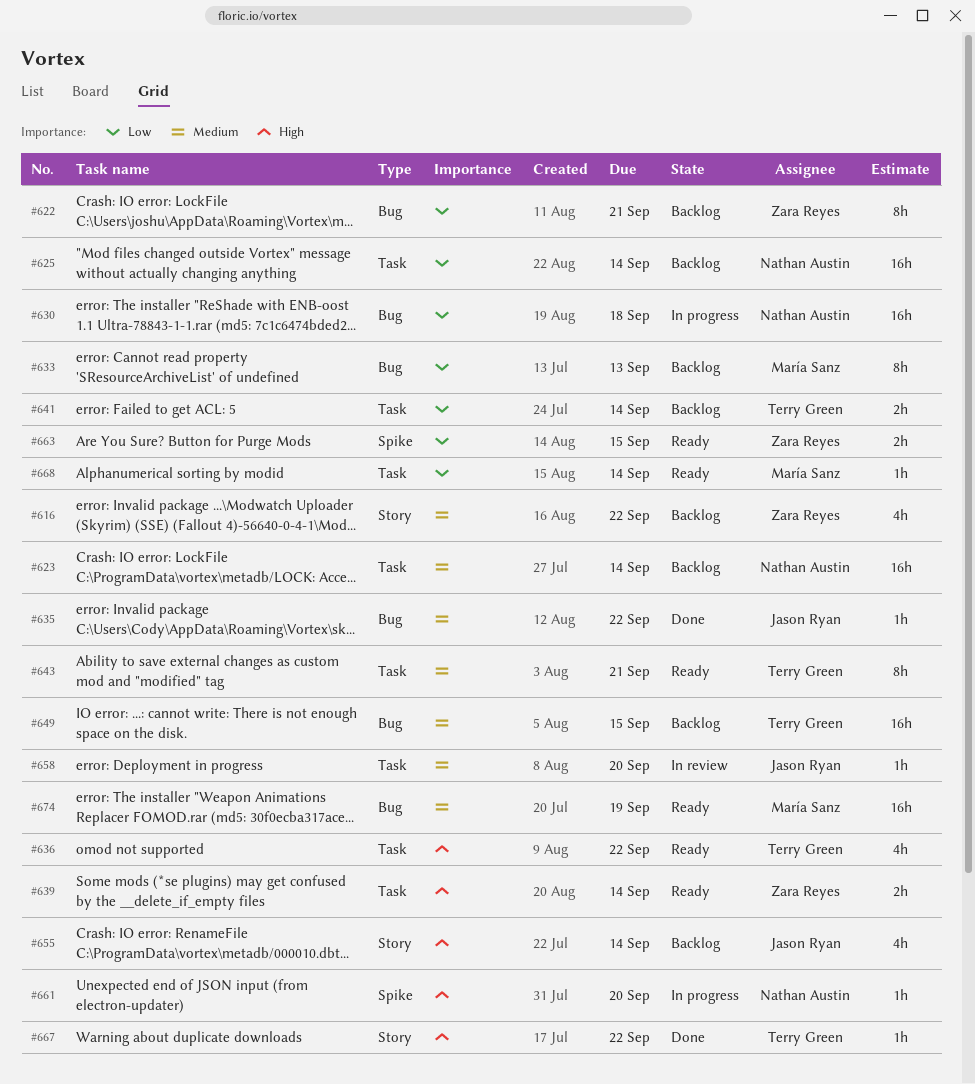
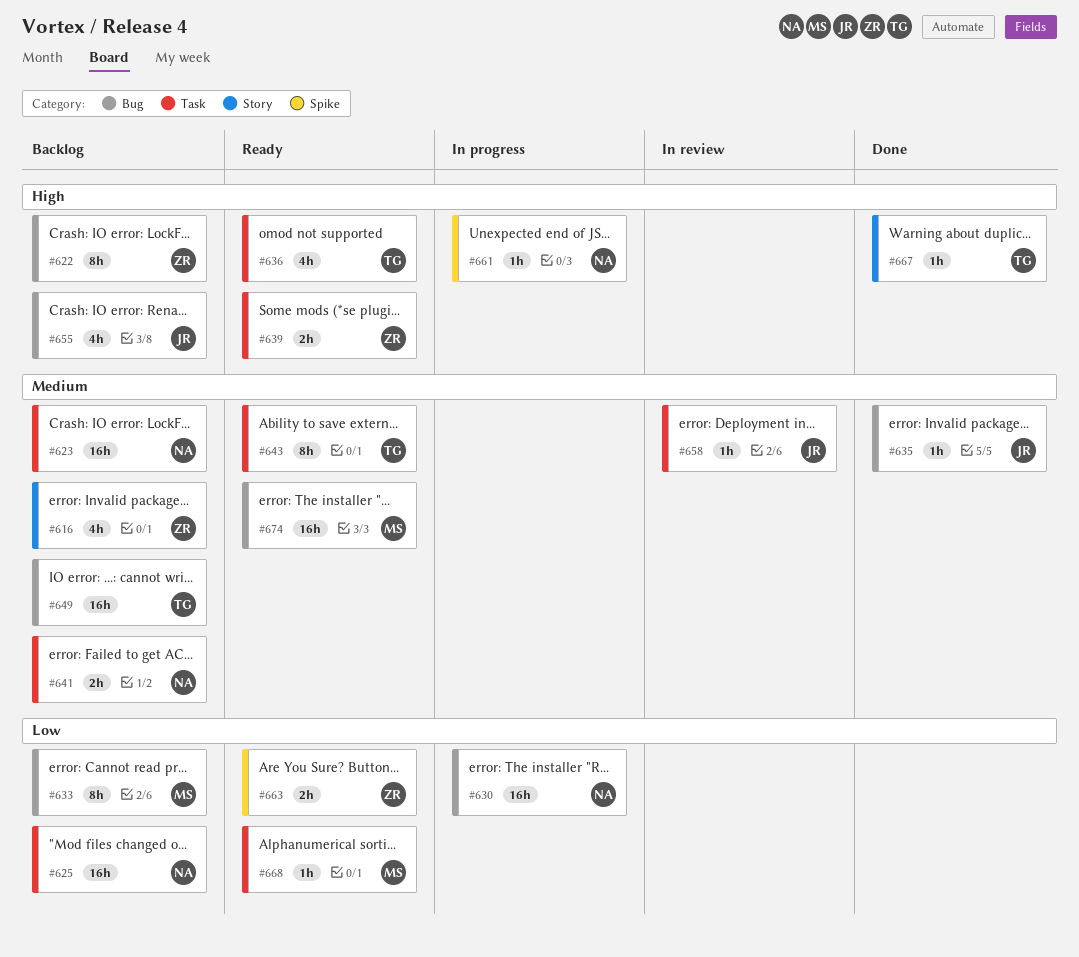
#622, priority: Low -> High
#641, owner: Terry Green -> Nathan Austin
#641, priority: Low -> Medium
#655, label: Story -> Bug

